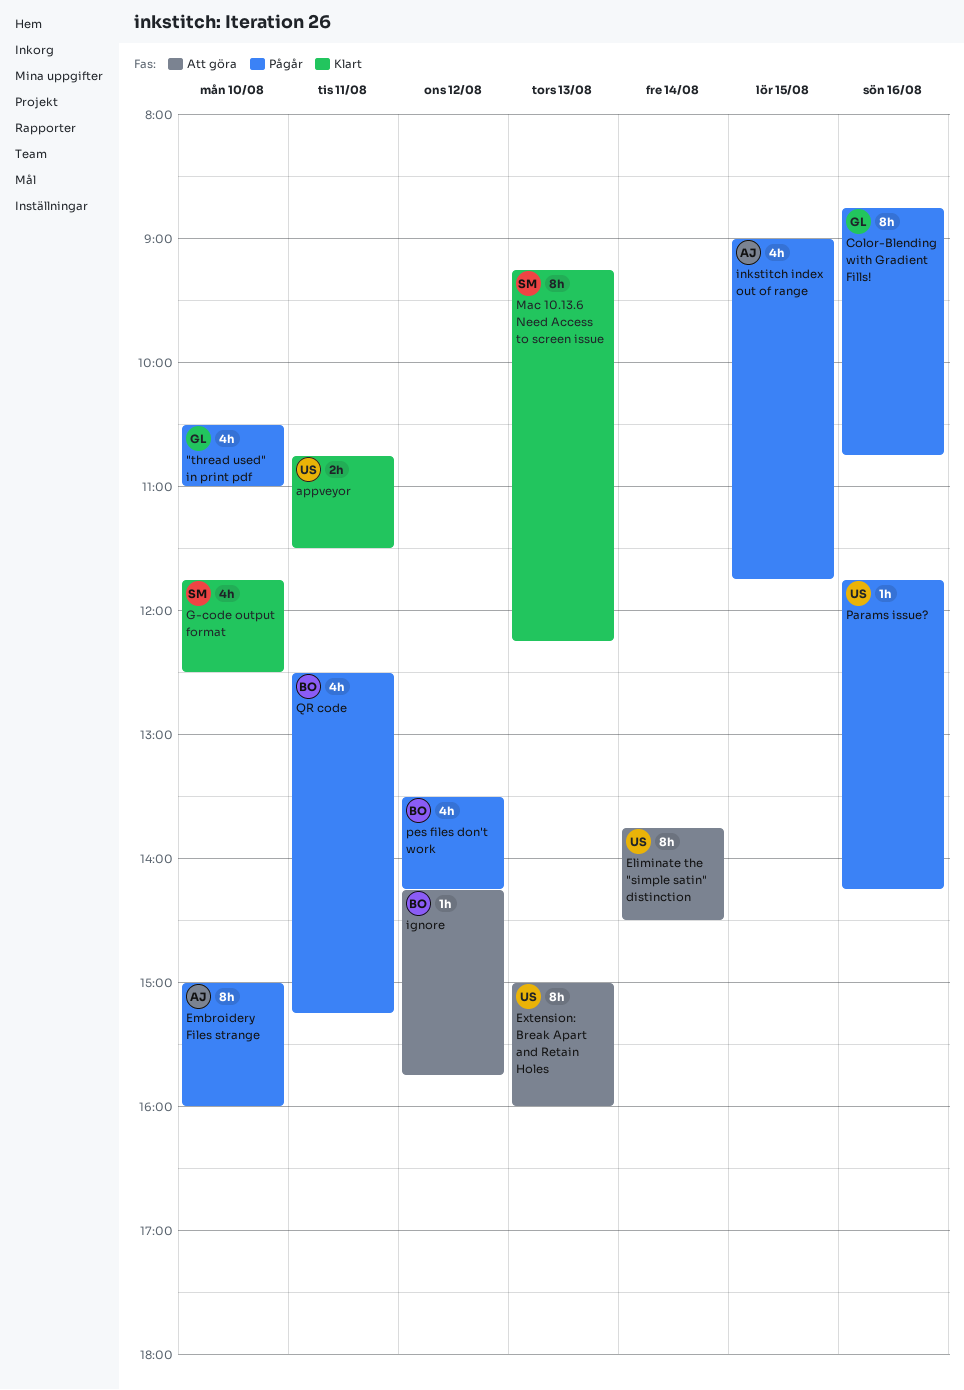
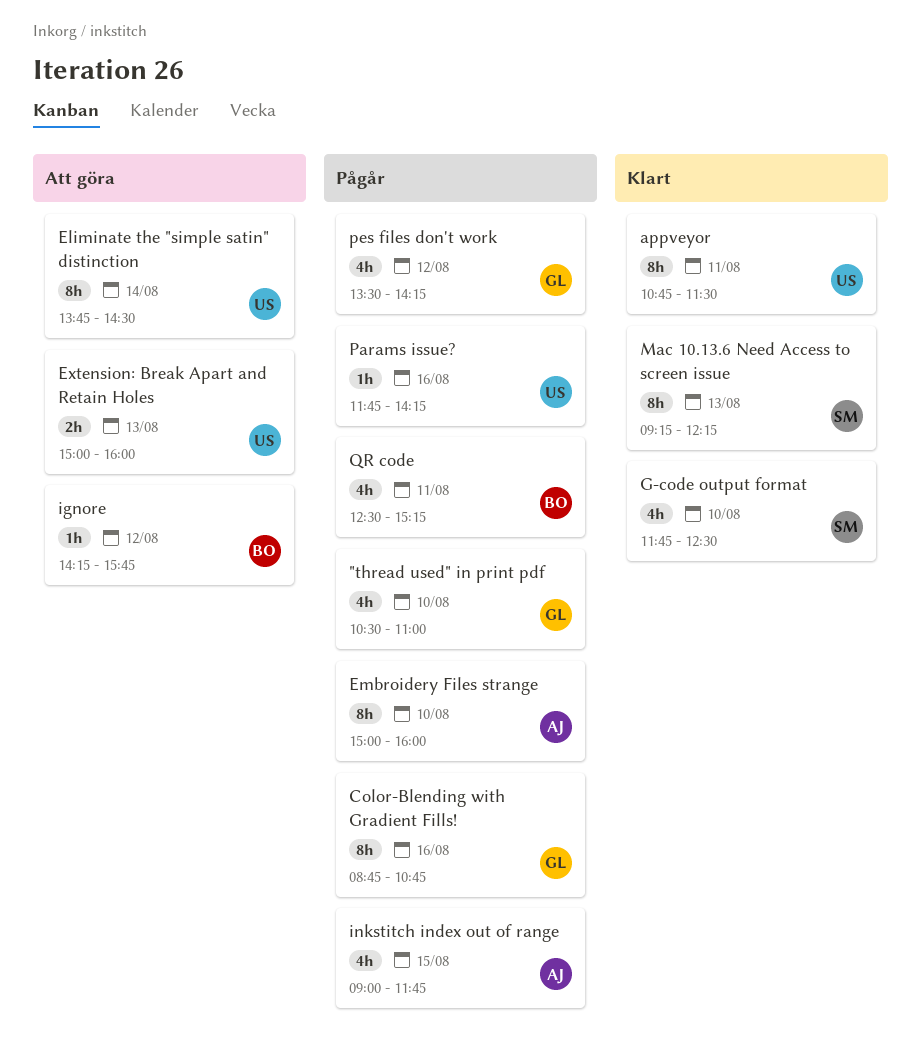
appveyor, estimate: 2h -> 8h
Extension: Break Apart and Retain Holes, estimate: 8h -> 2h
pes files don't work, owner: BO -> GL

